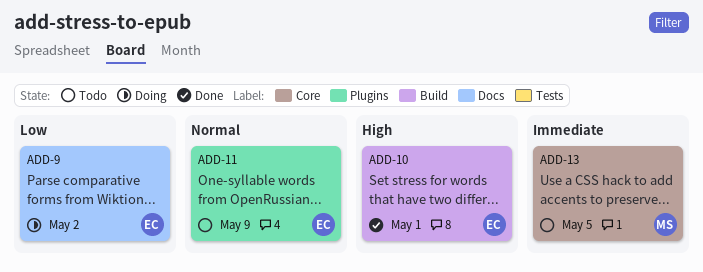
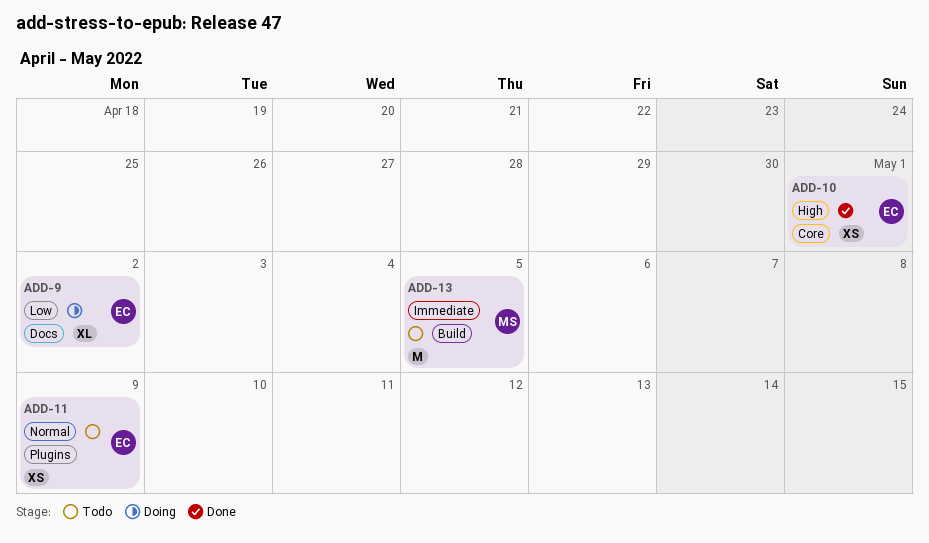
ADD-10, label: Build -> Core
ADD-13, label: Core -> Build

